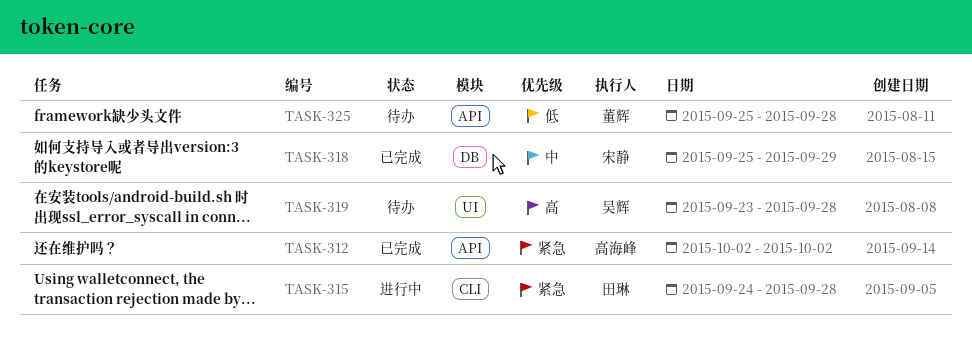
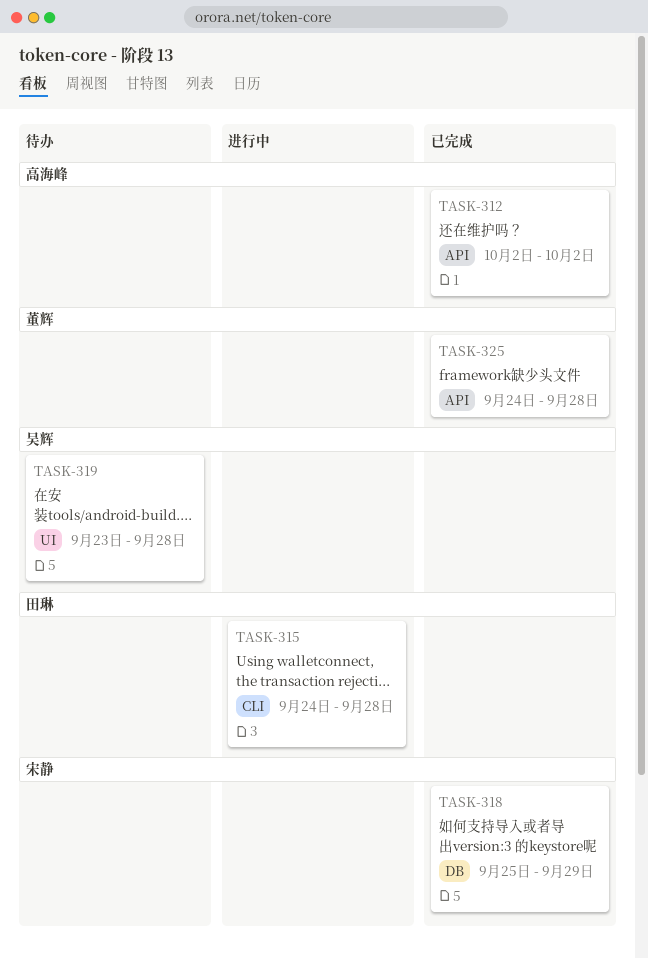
TASK-325, status: 待办 -> 已完成
TASK-325, start: Sep 25 -> Sep 24

